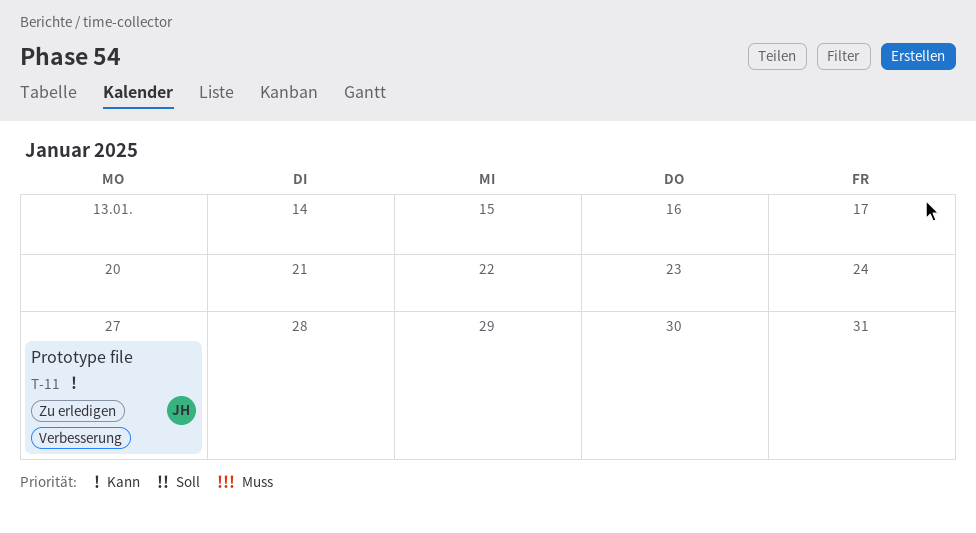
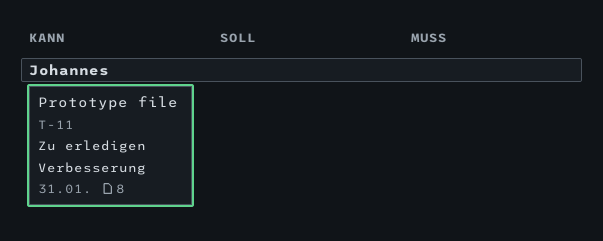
T-11, due: Jan 27 -> Jan 31

